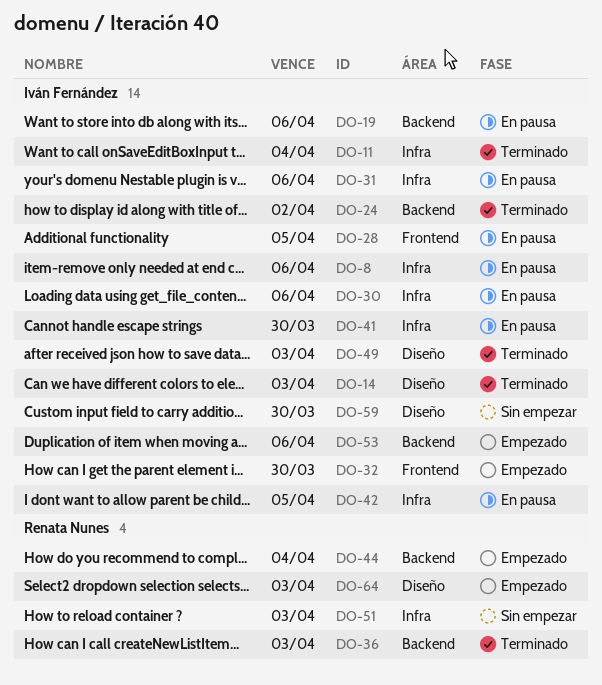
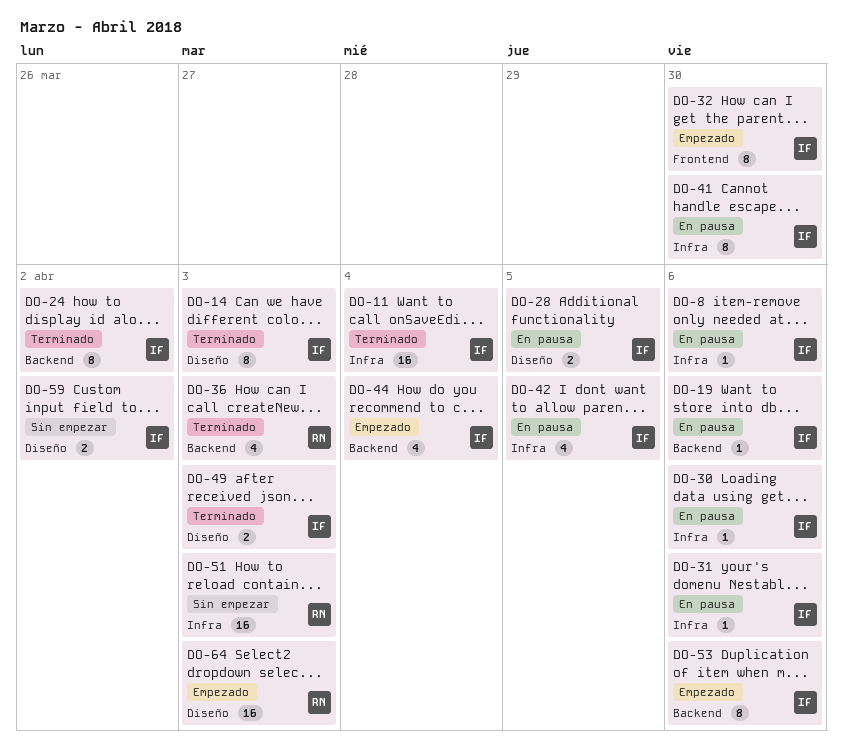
DO-28, label: Frontend -> Diseño
DO-44, owner: Renata Nunes -> Iván Fernández
DO-59, due: Mar 30 -> Apr 2

